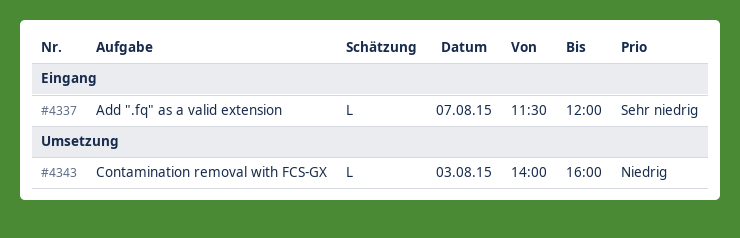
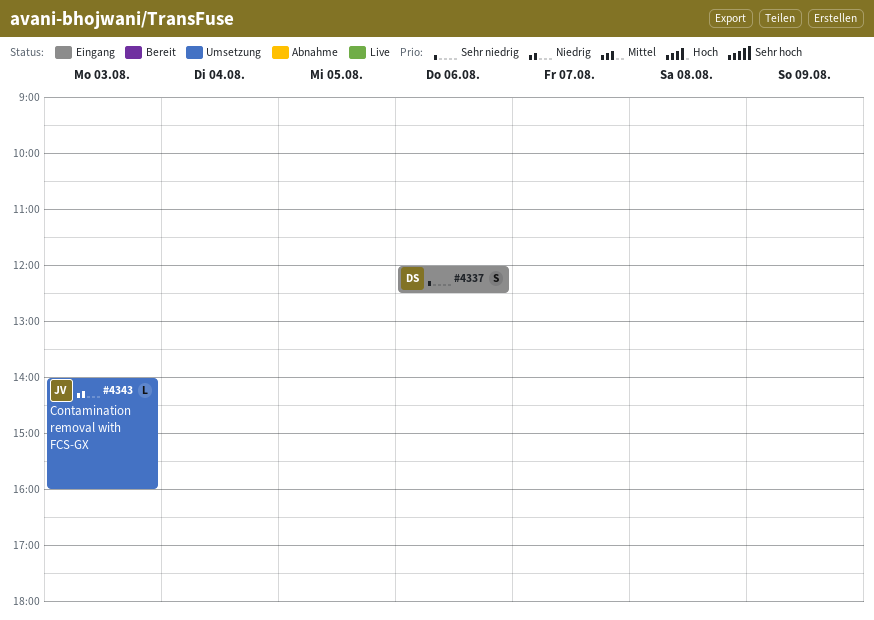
#4337, estimate: L -> S
#4337, day: Aug 7 -> Aug 6
#4337, begins: 11:30 -> 12:00
#4337, ends: 12:00 -> 12:30

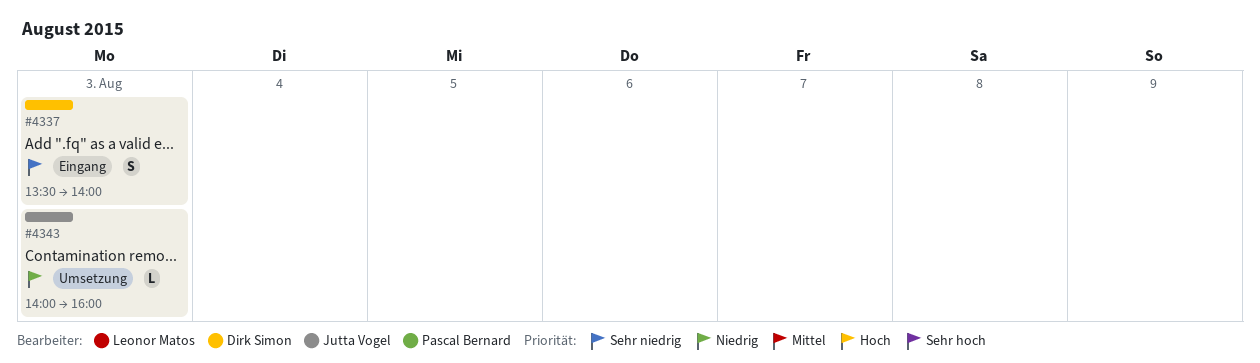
#4337, day: Aug 6 -> Aug 3
#4337, begins: 12:00 -> 13:30
#4337, ends: 12:30 -> 14:00

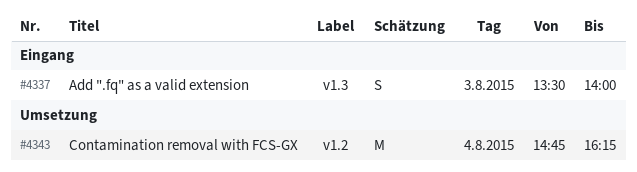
#4343, estimate: L -> M
#4343, day: Aug 3 -> Aug 4
#4343, begins: 14:00 -> 14:45
#4343, ends: 16:00 -> 16:15

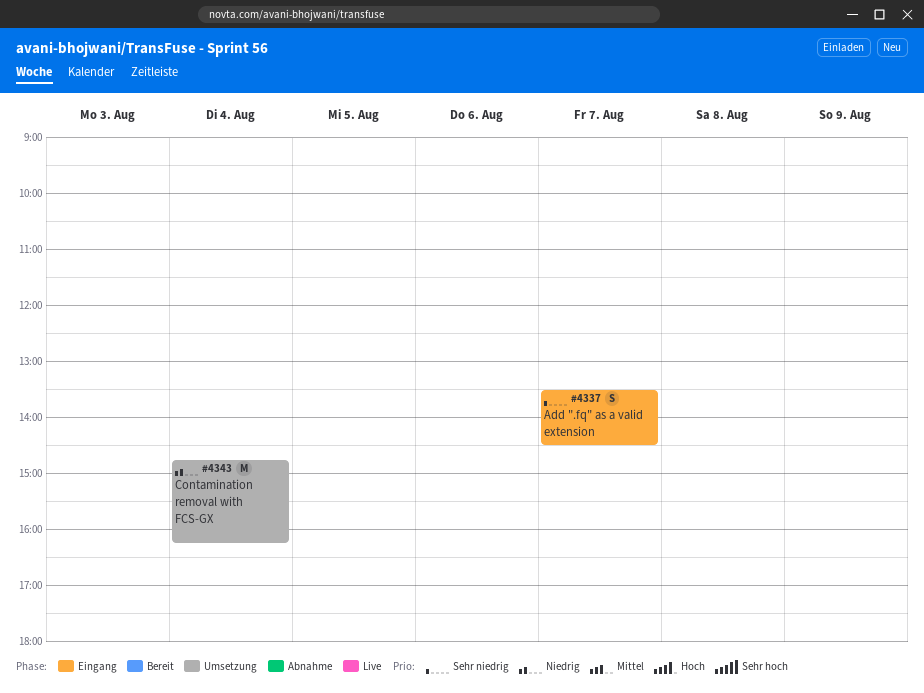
#4337, day: Aug 3 -> Aug 7
#4337, ends: 14:00 -> 14:30

